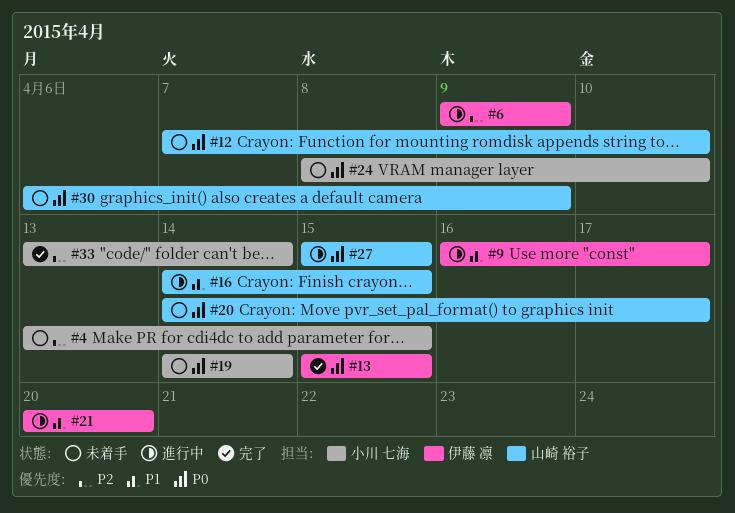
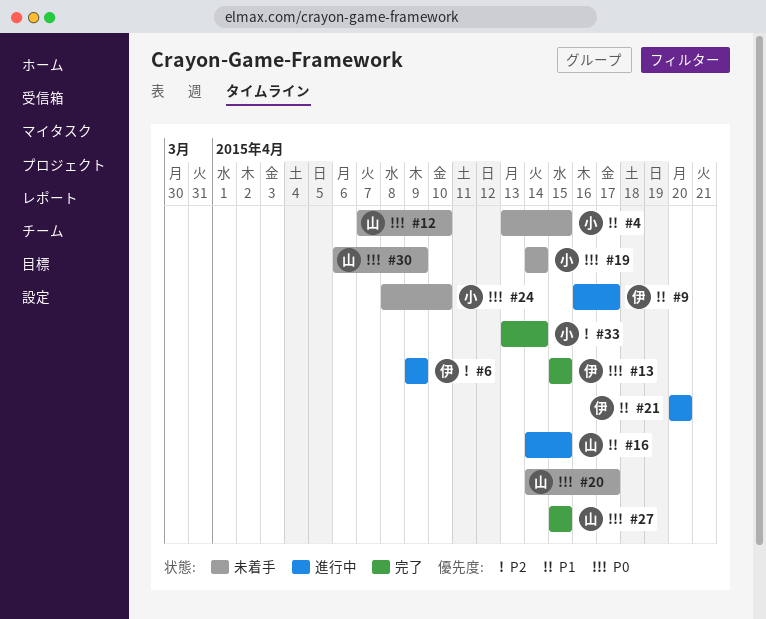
#4, priority: P2 -> P1
#27, status: 進行中 -> 完了

